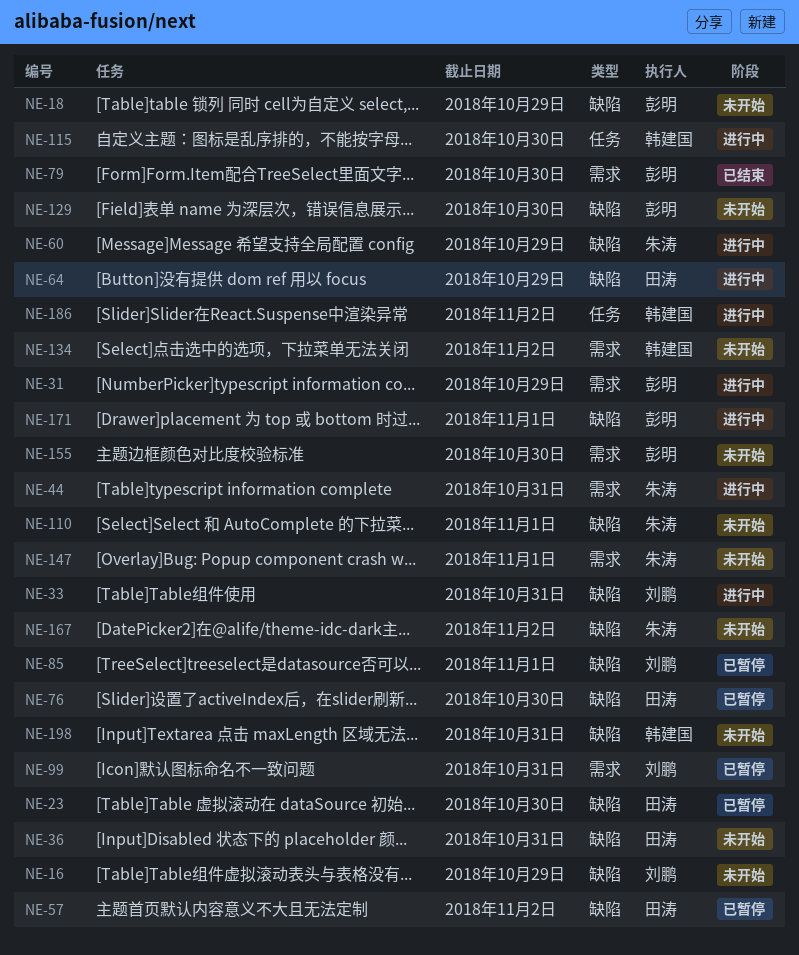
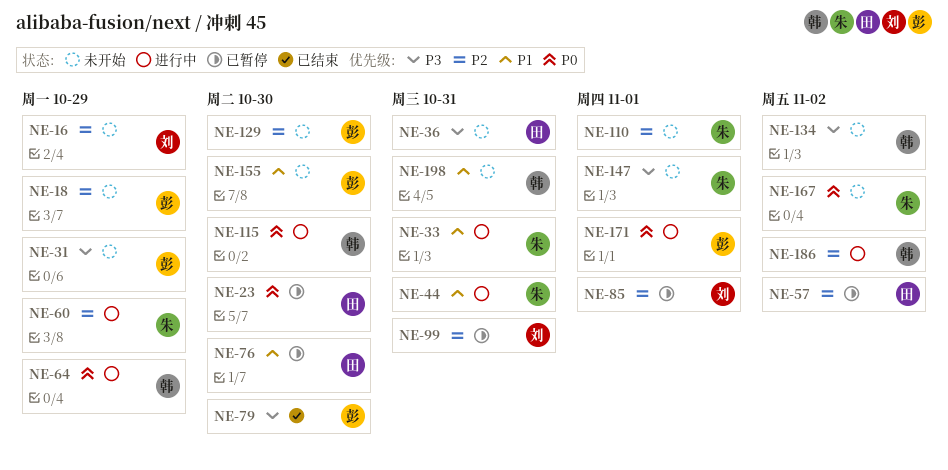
NE-31, status: 进行中 -> 未开始
NE-33, owner: 刘鹏 -> 朱涛
NE-64, owner: 田涛 -> 韩建国

